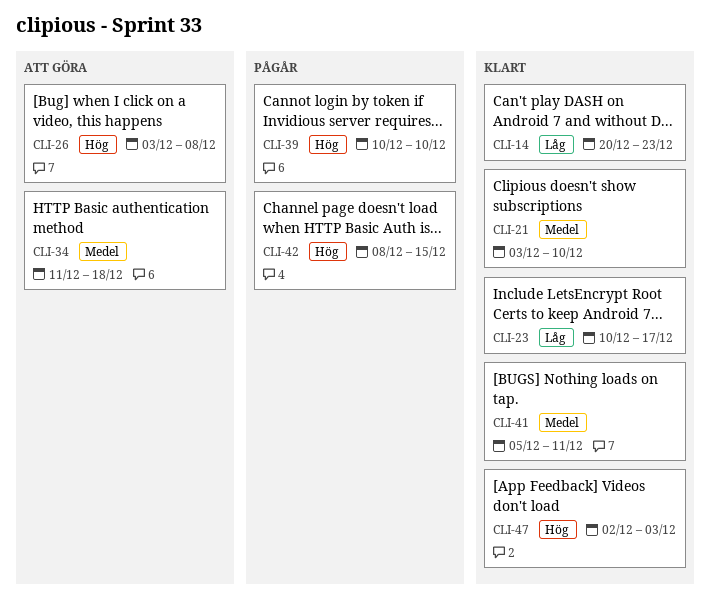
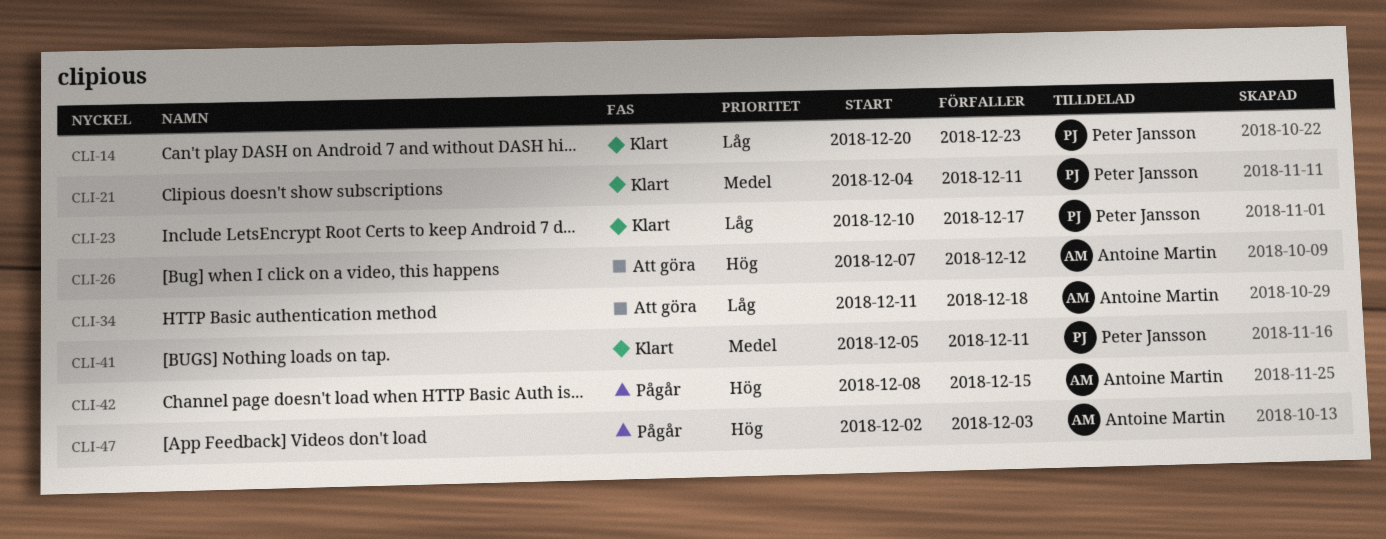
CLI-21, start: Dec 3 -> Dec 4
CLI-21, due: Dec 10 -> Dec 11
CLI-26, start: Dec 3 -> Dec 7
CLI-26, due: Dec 8 -> Dec 12
CLI-34, priority: Medel -> Låg
CLI-39: present -> none
CLI-47, status: Klart -> Pågår

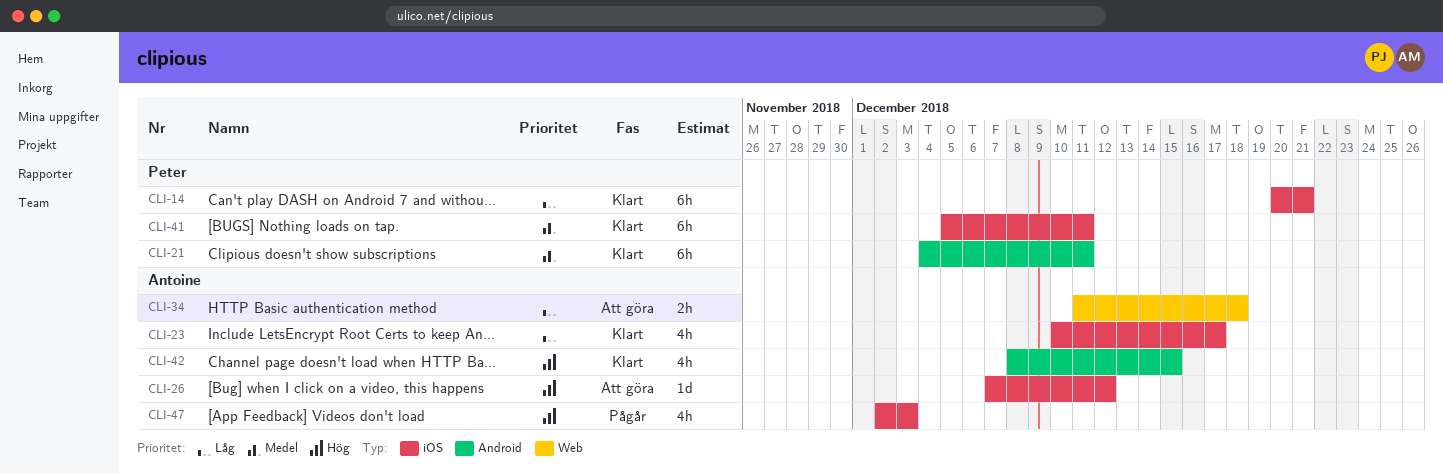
CLI-14, due: Dec 23 -> Dec 21
CLI-23, owner: Peter Jansson -> Antoine Martin
CLI-42, status: Pågår -> Klart

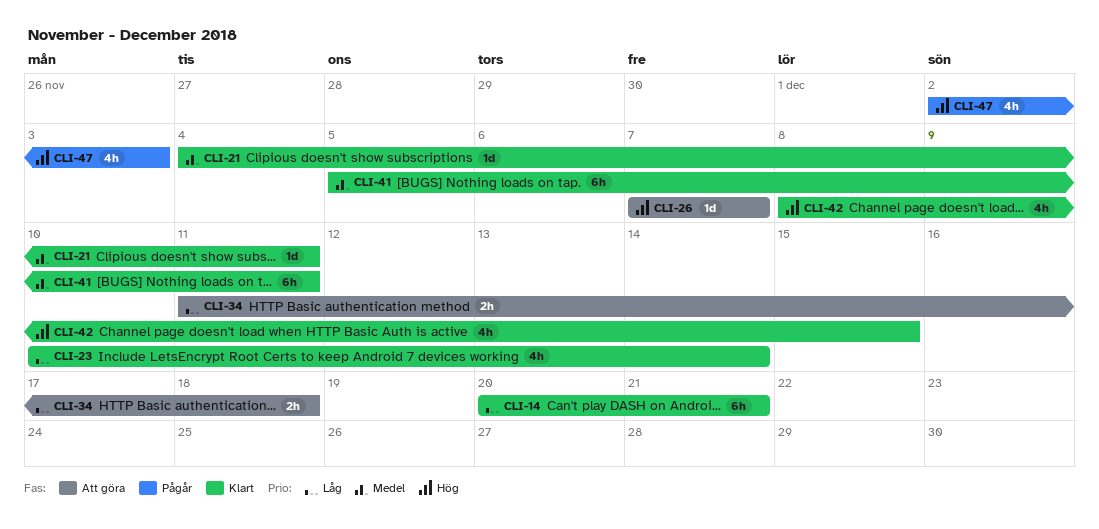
CLI-21, estimate: 6h -> 1d
CLI-23, due: Dec 17 -> Dec 14
CLI-26, due: Dec 12 -> Dec 7

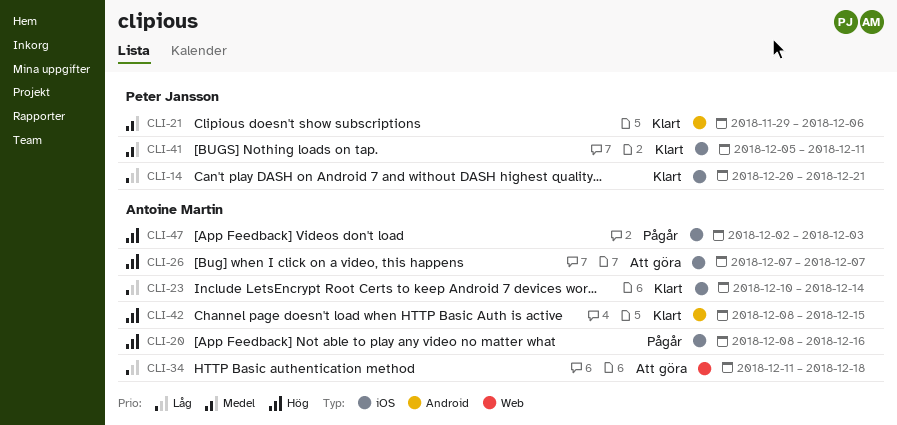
CLI-20: none -> present
CLI-21, start: Dec 4 -> Nov 29
CLI-21, due: Dec 11 -> Dec 6

